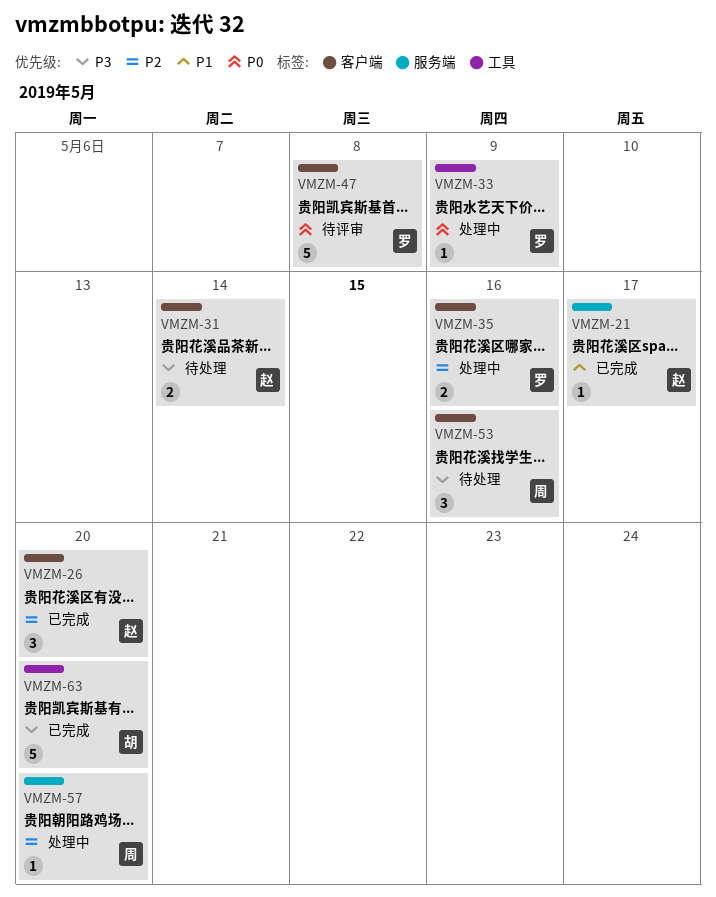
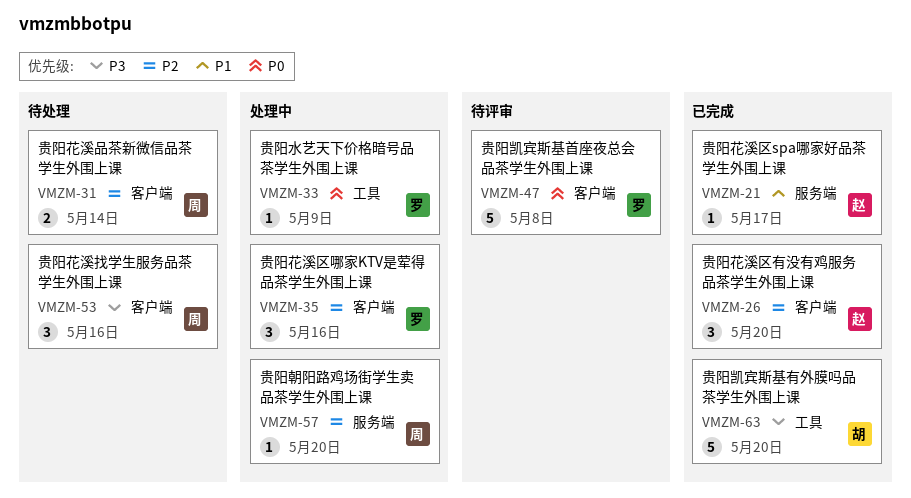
VMZM-31, owner: 赵 -> 周
VMZM-31, priority: P3 -> P2
VMZM-35, estimate: 2 -> 3

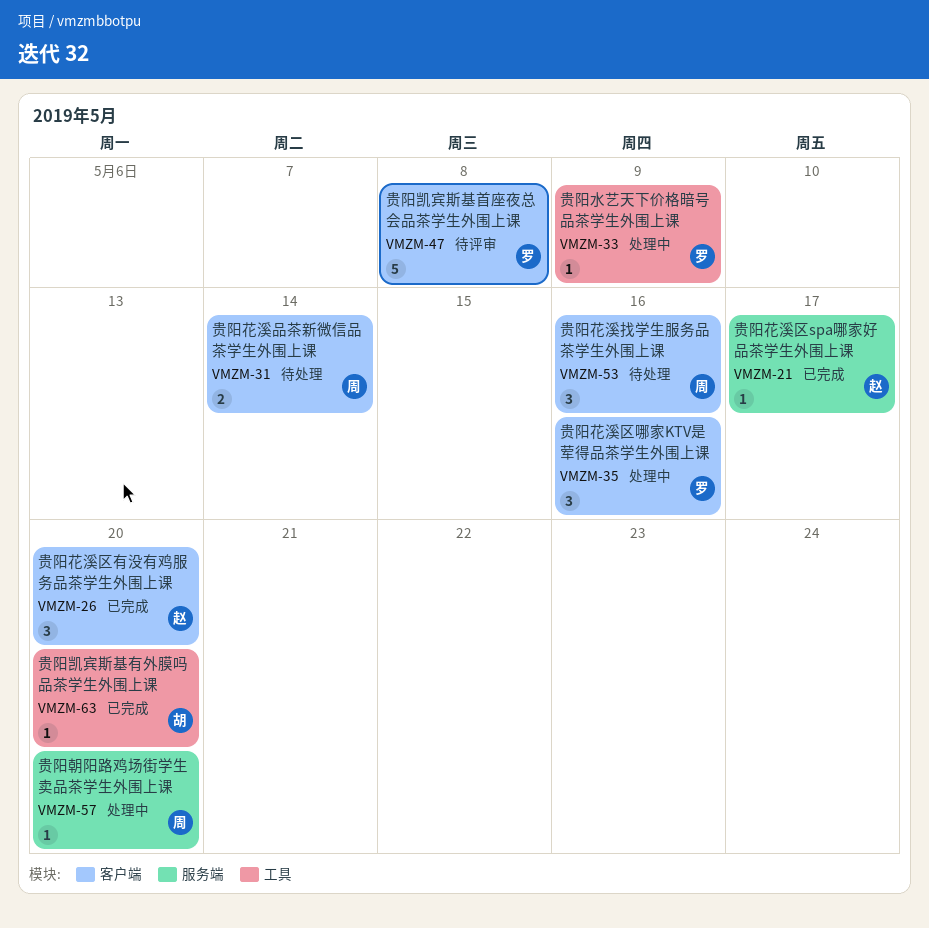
VMZM-63, estimate: 5 -> 1

